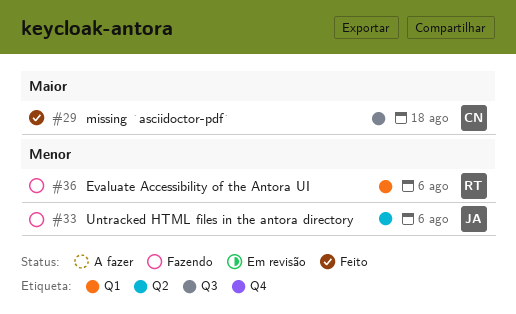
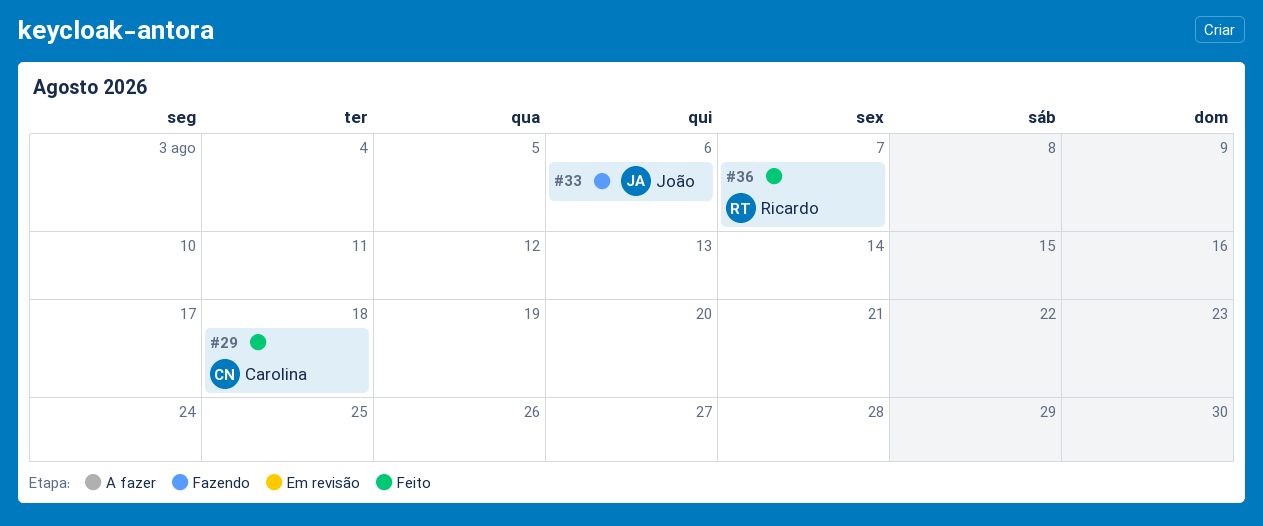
#36, status: Fazendo -> Feito
#36, due: Aug 6 -> Aug 7

